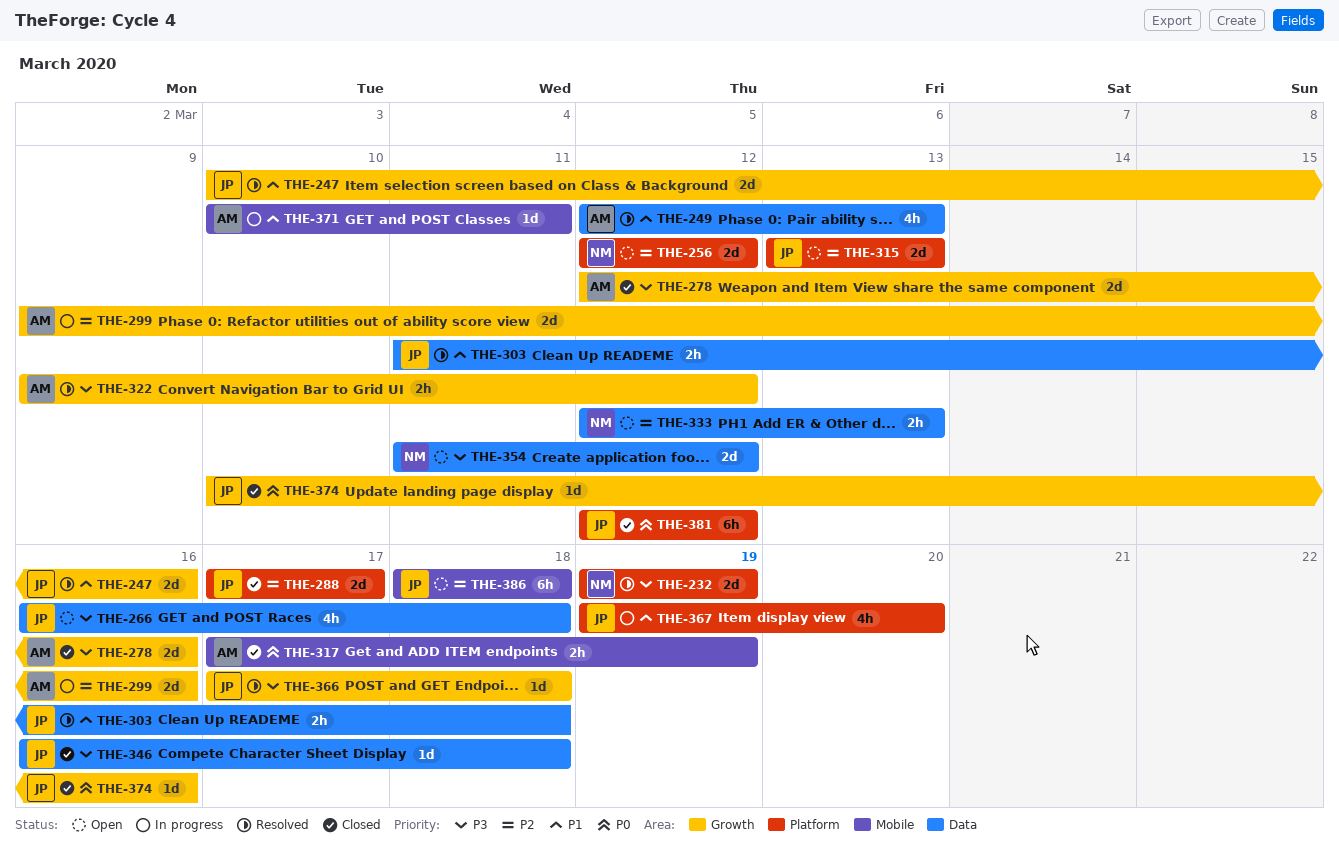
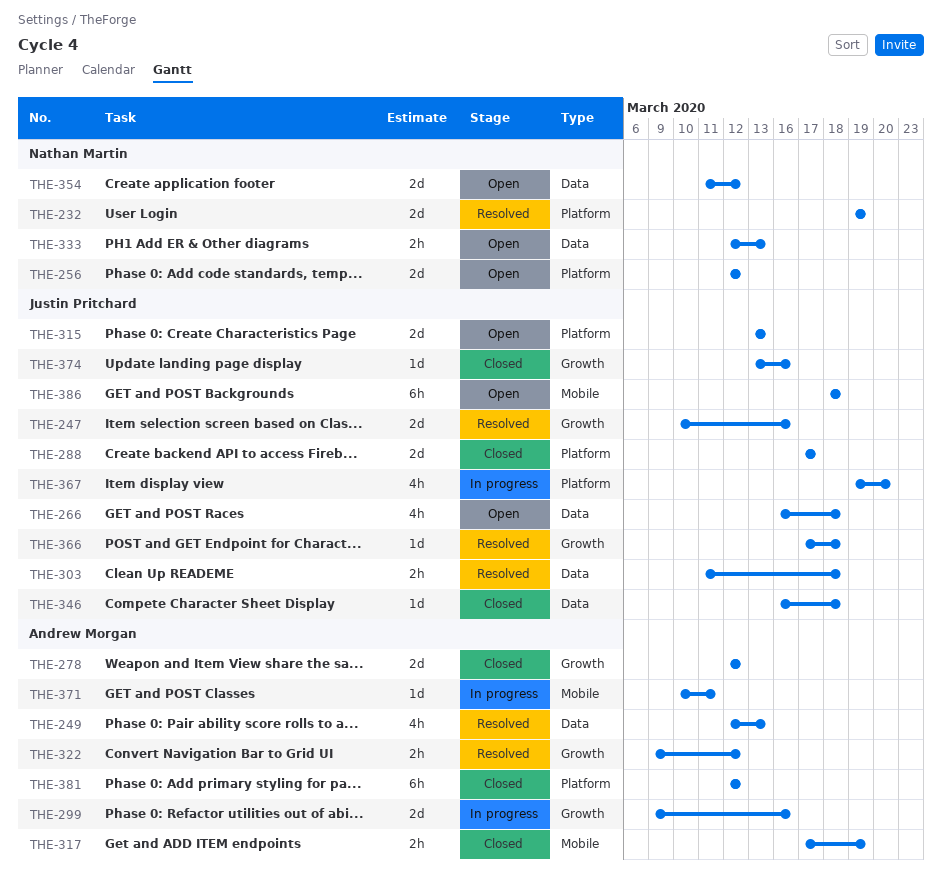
THE-278, due: Mar 16 -> Mar 12
THE-374, start: Mar 10 -> Mar 13
THE-381, owner: Justin Pritchard -> Andrew Morgan

